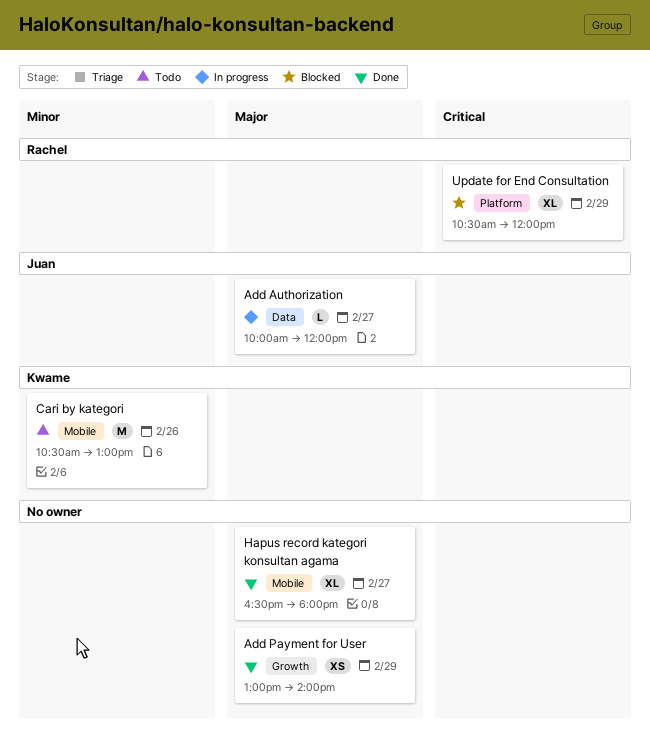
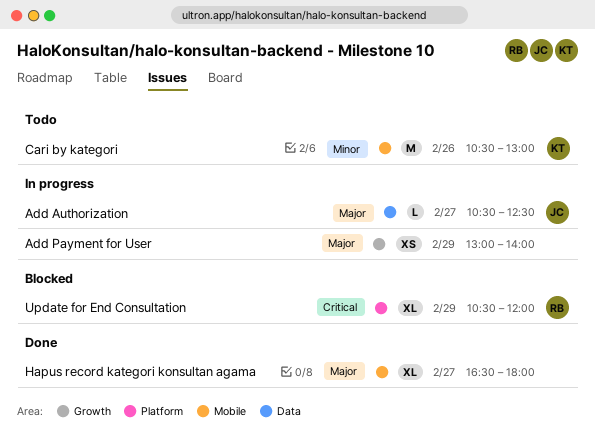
Add Authorization, begins: 10:00 -> 10:30
Add Authorization, ends: 12:00 -> 12:30
Add Payment for User, status: Done -> In progress

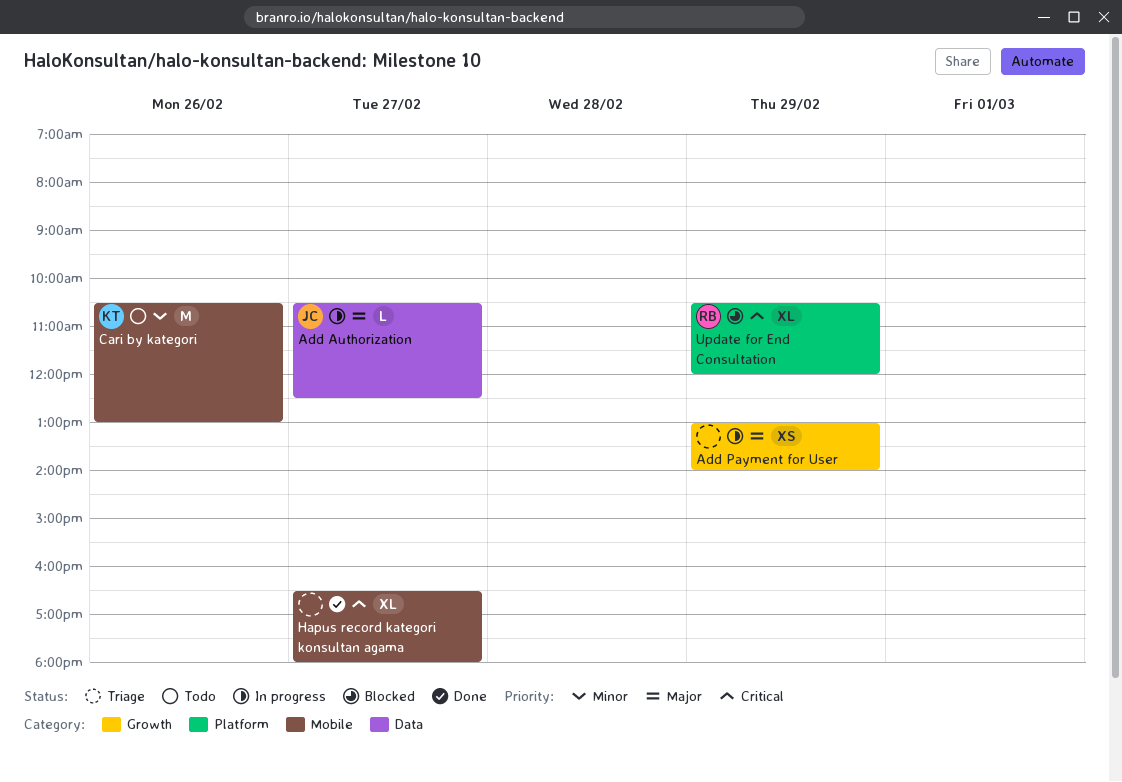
Hapus record kategori konsultan agama, priority: Major -> Critical

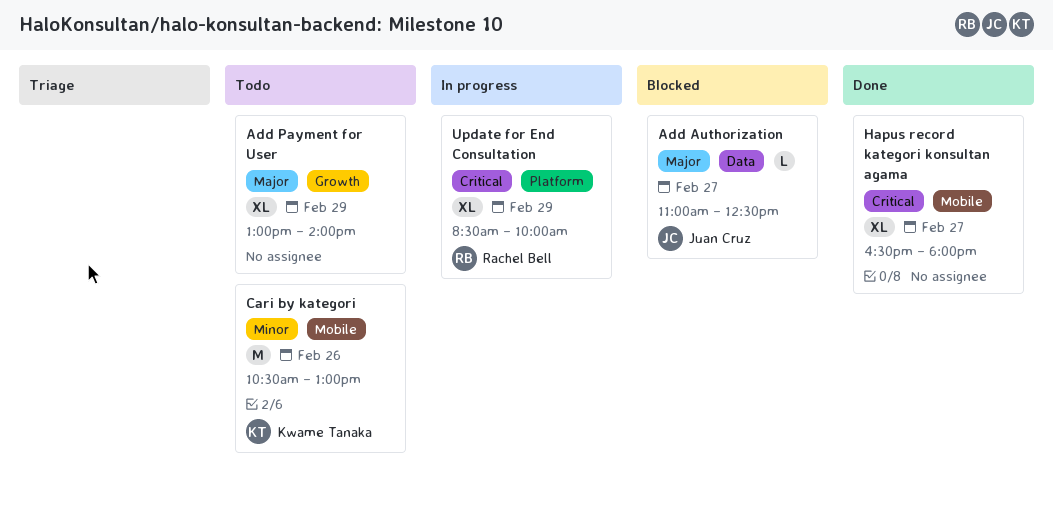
Add Authorization, status: In progress -> Blocked
Add Authorization, begins: 10:30 -> 11:00
Add Payment for User, status: In progress -> Todo
Add Payment for User, estimate: XS -> XL
Update for End Consultation, status: Blocked -> In progress
Update for End Consultation, begins: 10:30 -> 08:30
Update for End Consultation, ends: 12:00 -> 10:00

